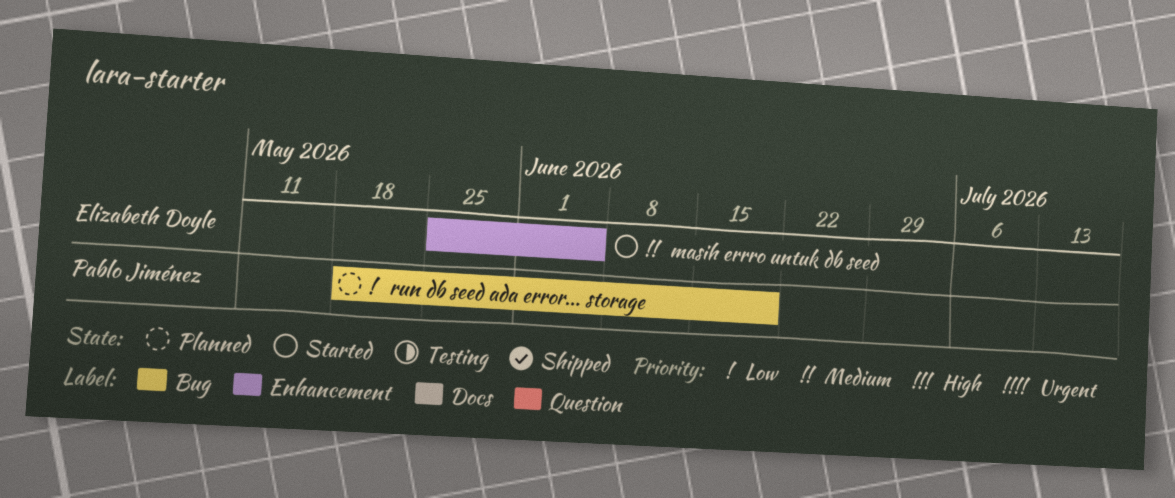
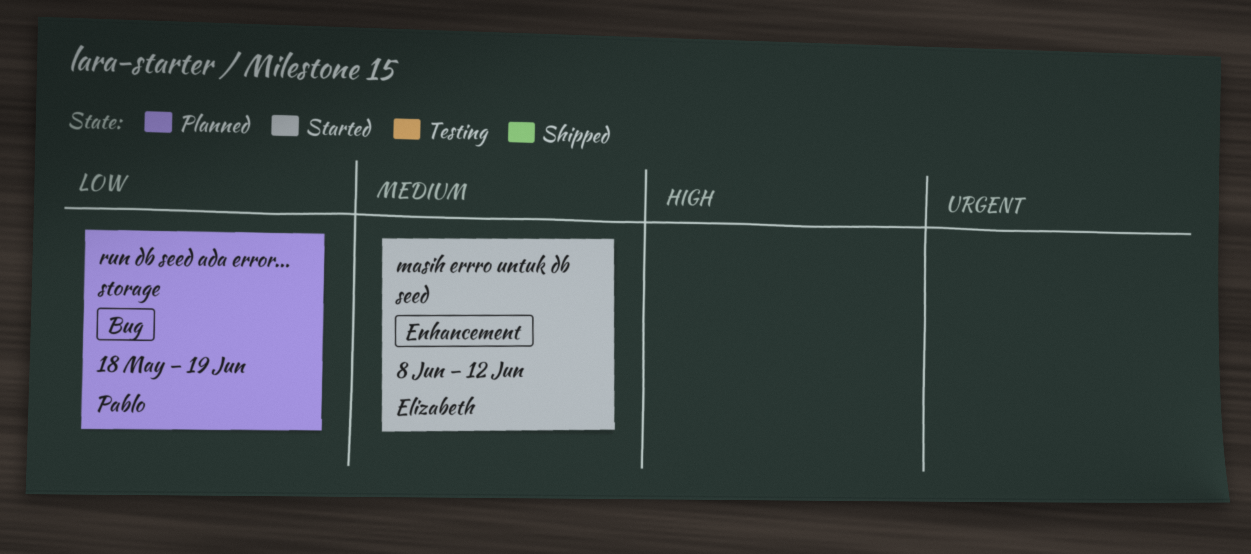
masih errro untuk db seed, start: May 25 -> Jun 8
masih errro untuk db seed, due: Jun 5 -> Jun 12

